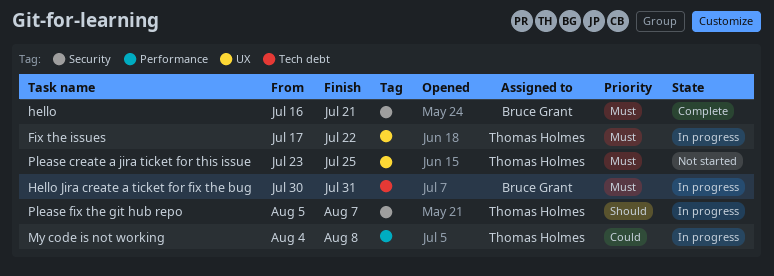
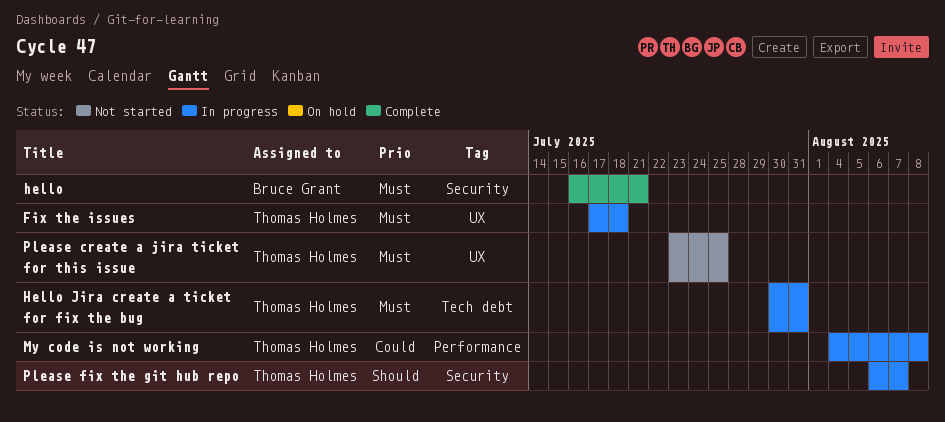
Fix the issues, due: Jul 22 -> Jul 18
Hello Jira create a ticket for fix the bug, owner: Bruce Grant -> Thomas Holmes
Please fix the git hub repo, start: Aug 5 -> Aug 6

